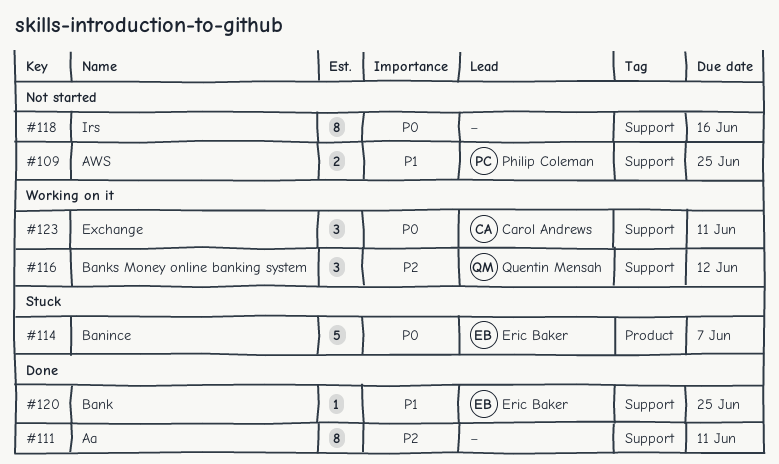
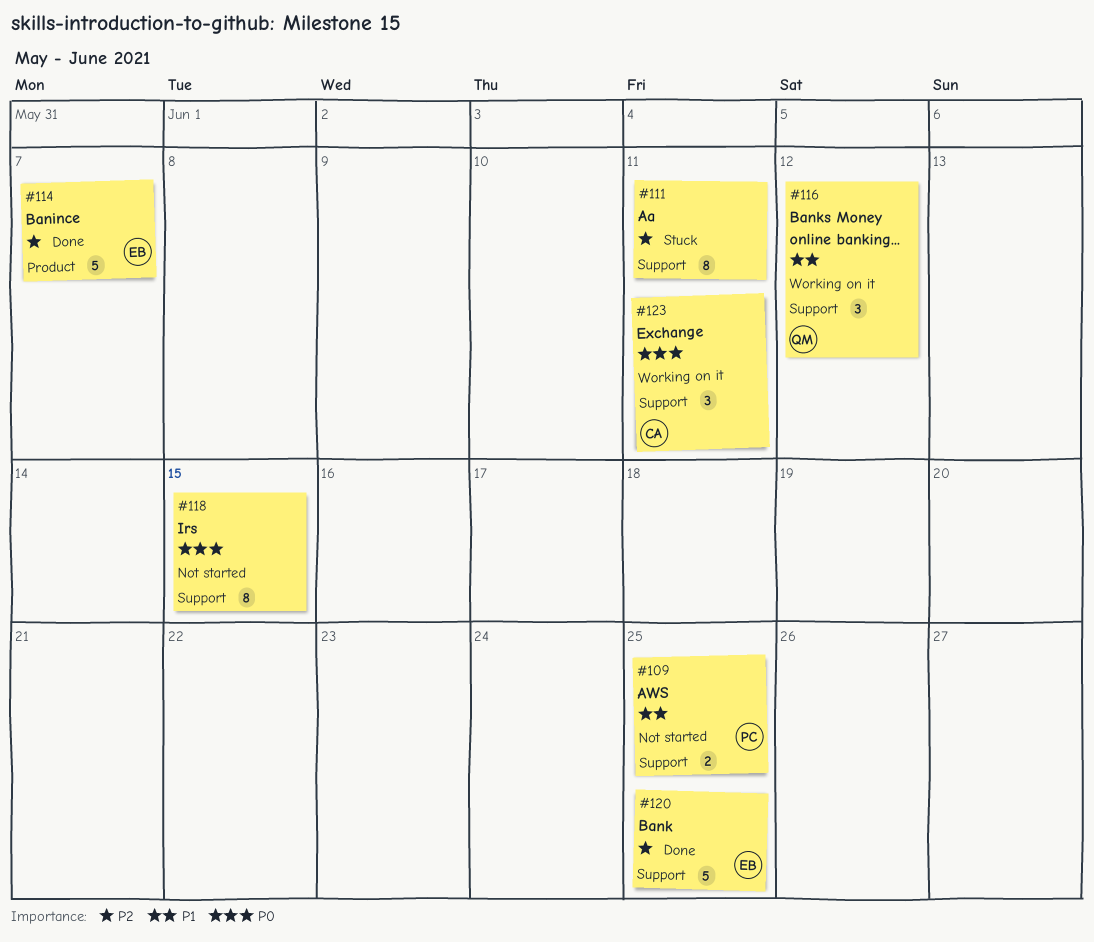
#111, status: Done -> Stuck
#114, status: Stuck -> Done
#114, priority: P0 -> P2
#116, priority: P2 -> P1
#118, due: Jun 16 -> Jun 15
#120, priority: P1 -> P2
#120, estimate: 1 -> 5

